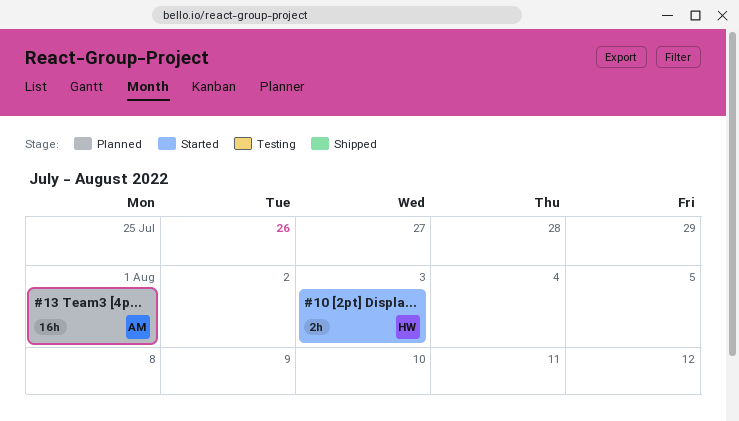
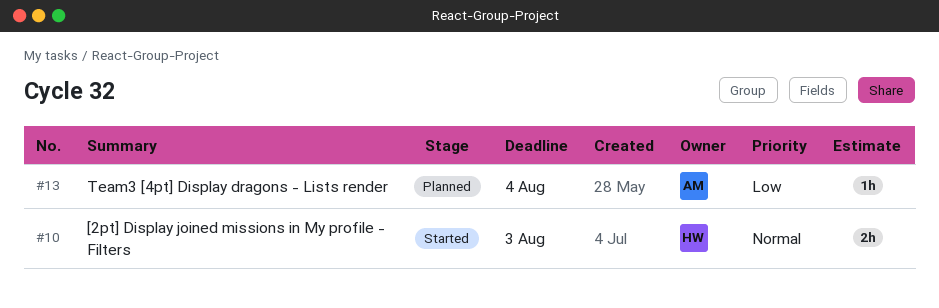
#13, estimate: 16h -> 1h
#13, due: Aug 1 -> Aug 4

